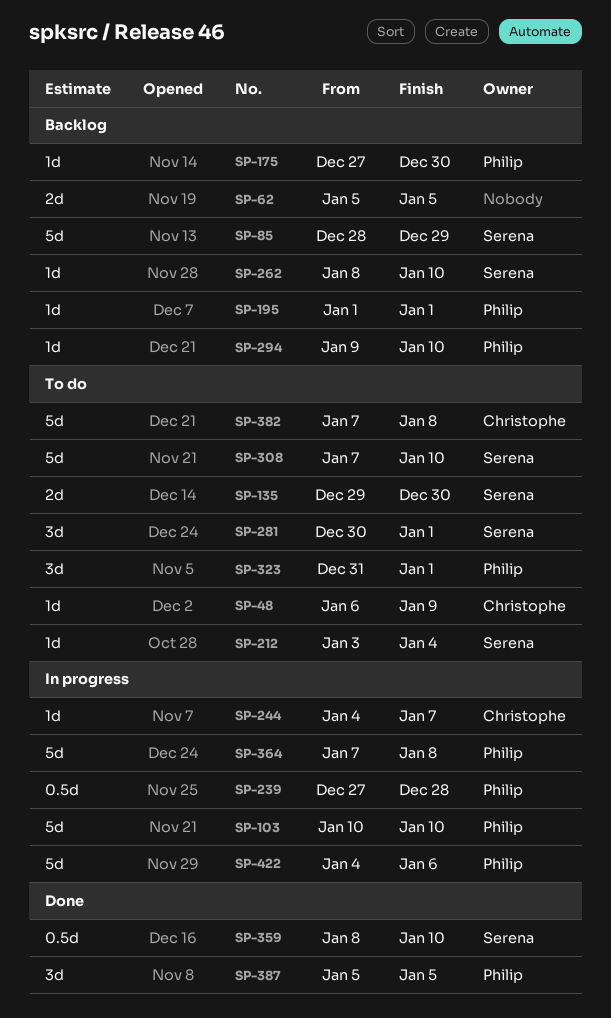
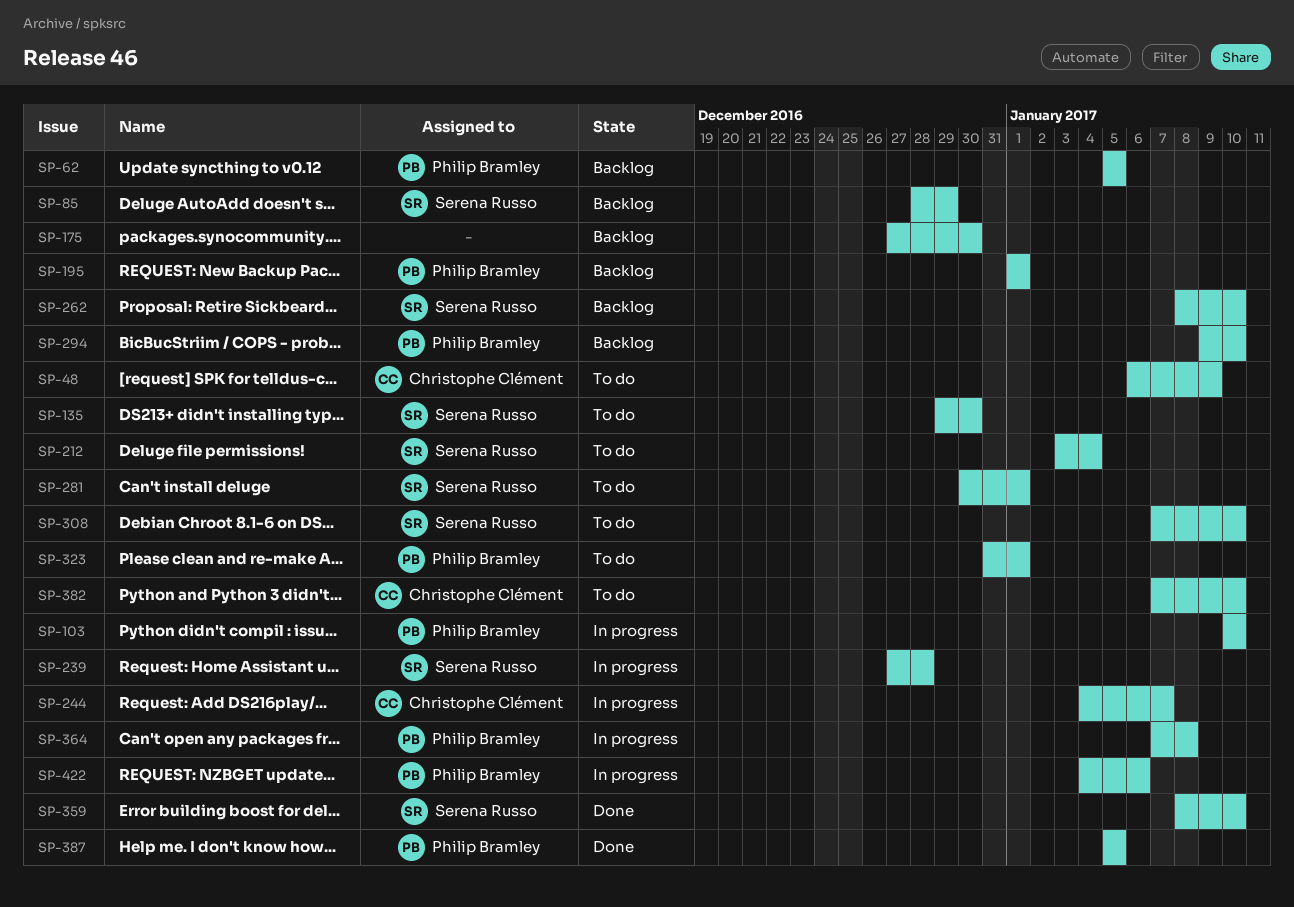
SP-62, owner: none -> Philip Bramley
SP-175, owner: Philip Bramley -> none
SP-239, owner: Philip Bramley -> Serena Russo
SP-382, due: Jan 8 -> Jan 10

